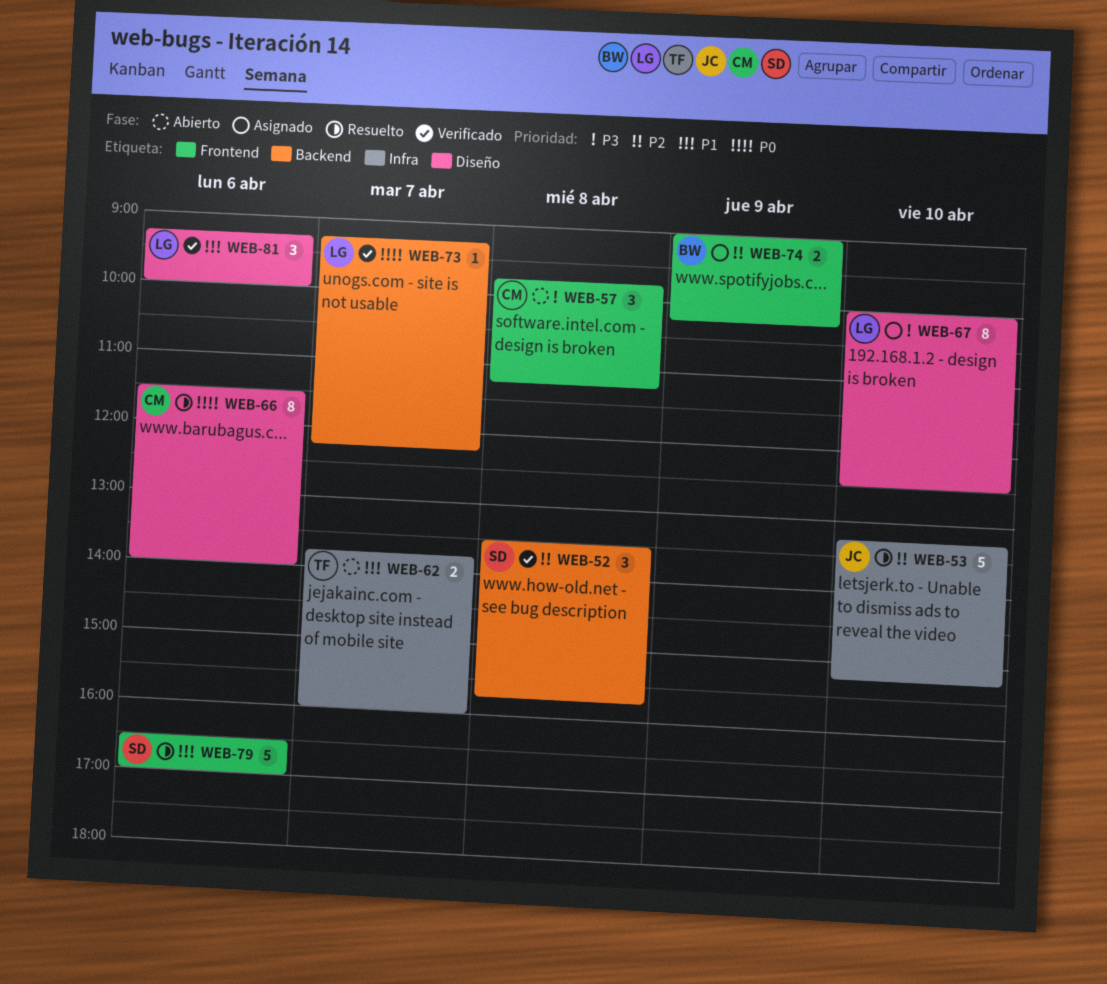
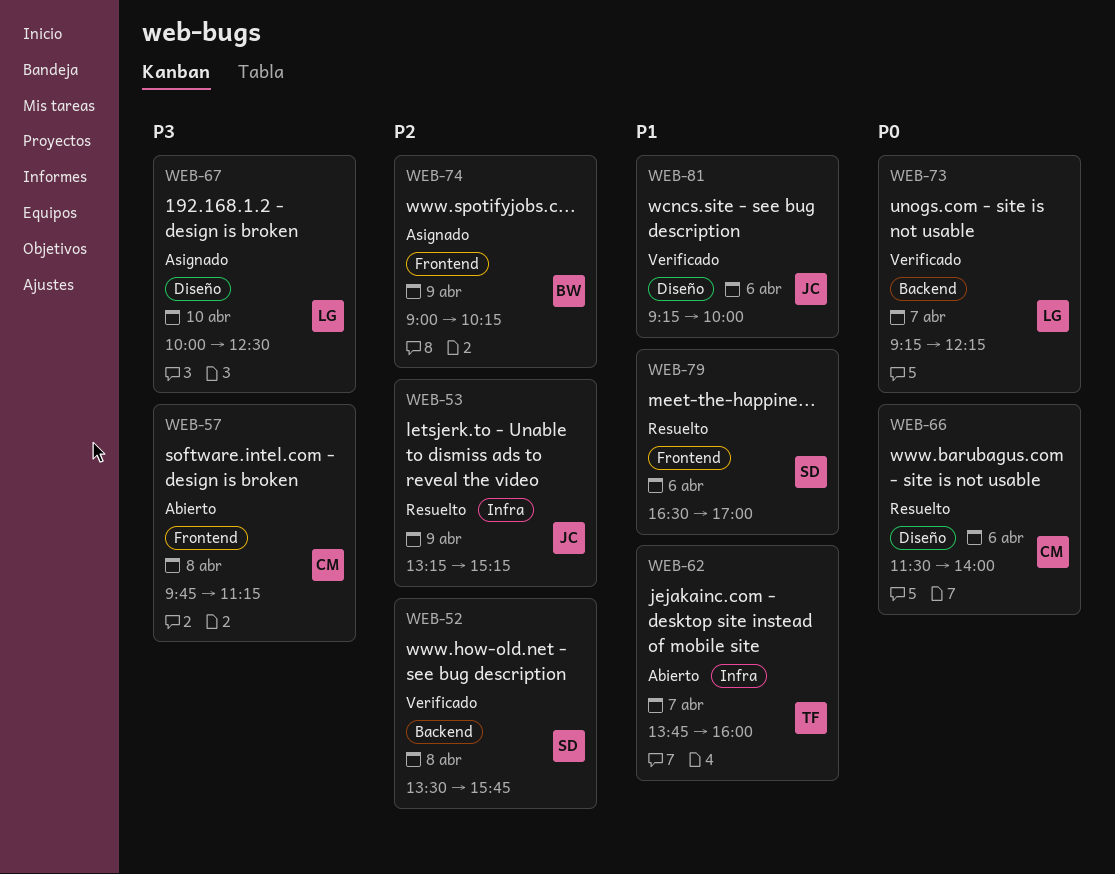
WEB-53, day: Apr 10 -> Apr 9
WEB-81, owner: LG -> JC

